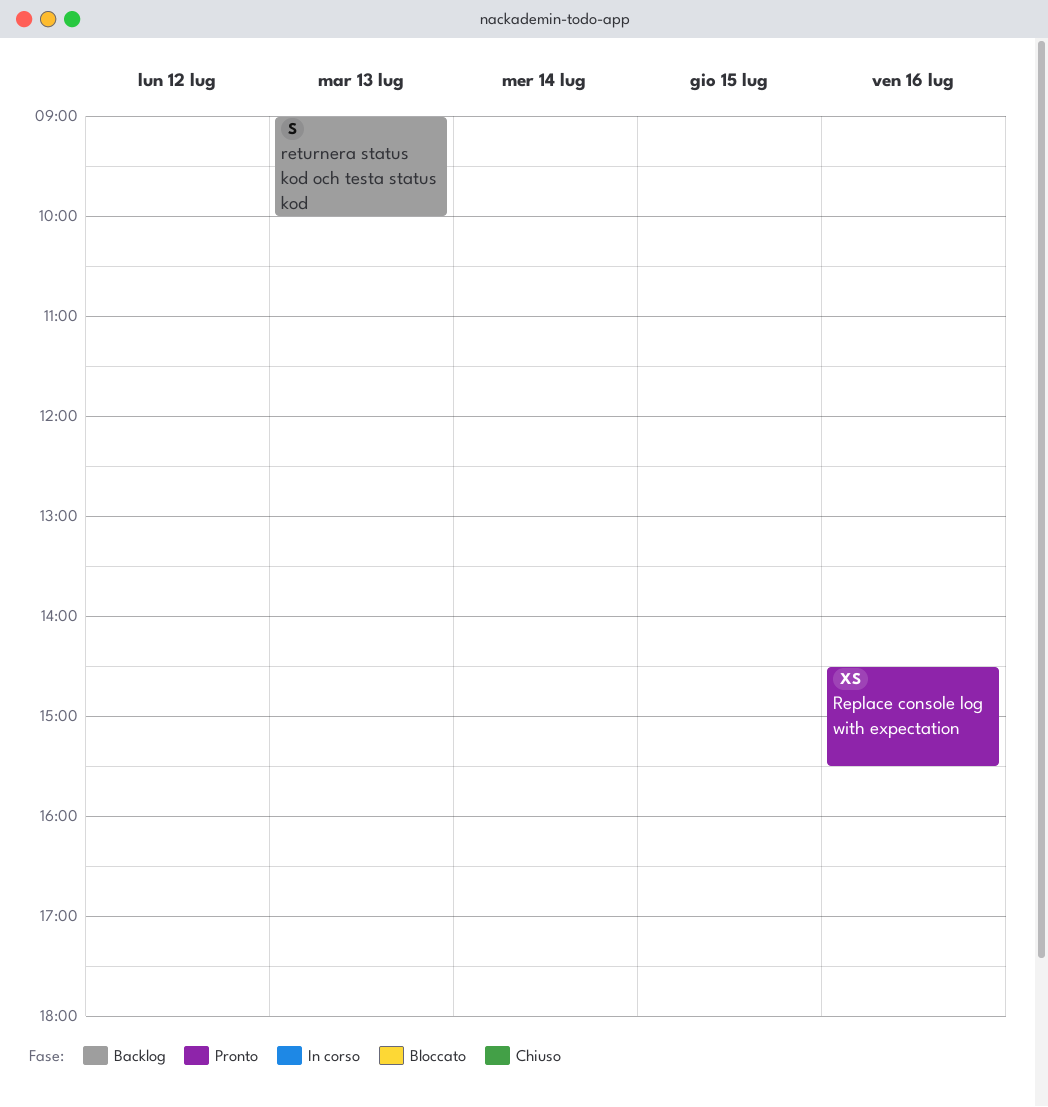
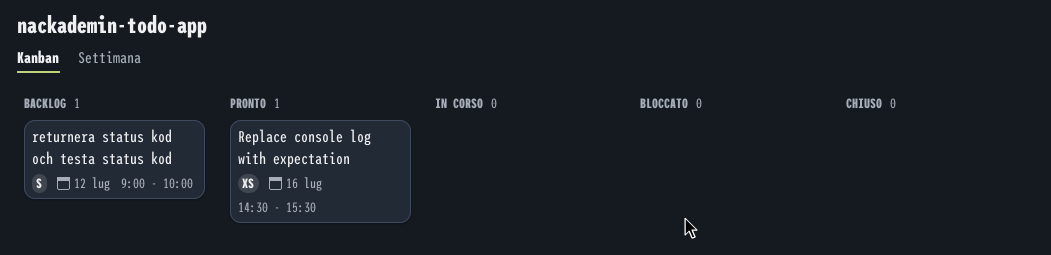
returnera status kod och testa status kod, day: Jul 13 -> Jul 12

